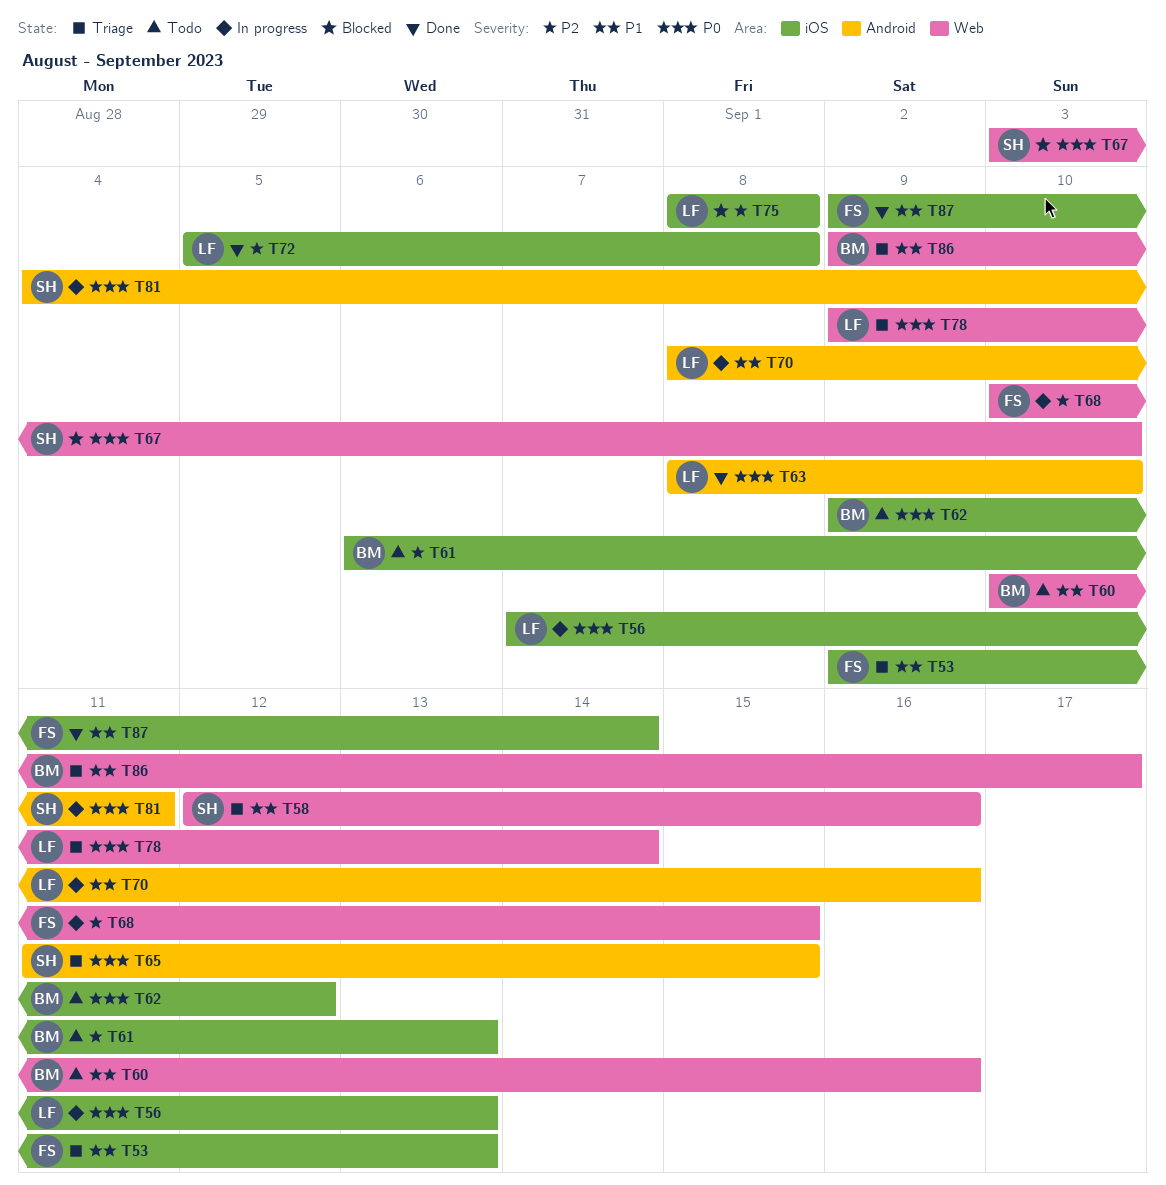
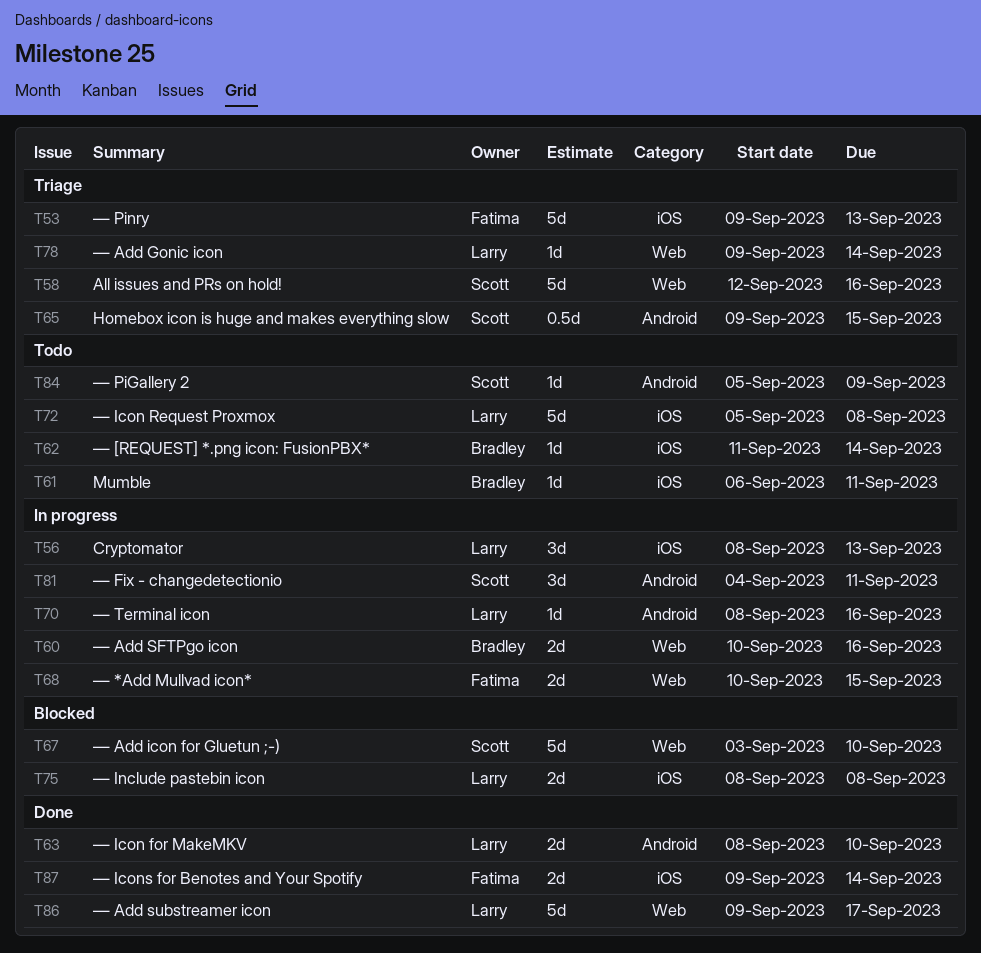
T56, start: Sep 7 -> Sep 8
T60, status: Todo -> In progress
T61, due: Sep 13 -> Sep 11
T62, start: Sep 9 -> Sep 11
T62, due: Sep 12 -> Sep 14
T65, start: Sep 11 -> Sep 9
T72, status: Done -> Todo
T84: none -> present
T86, status: Triage -> Done
T86, owner: Bradley -> Larry

